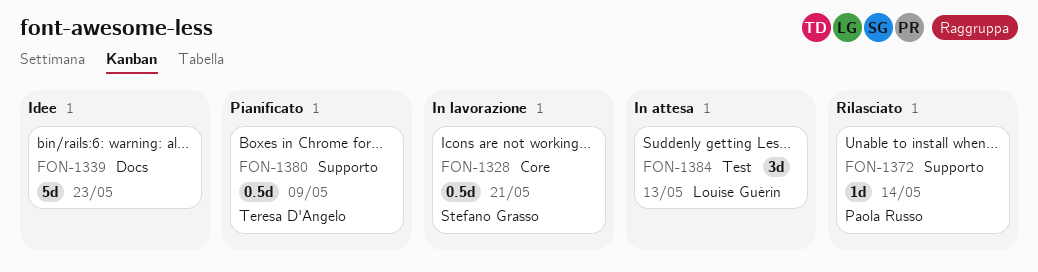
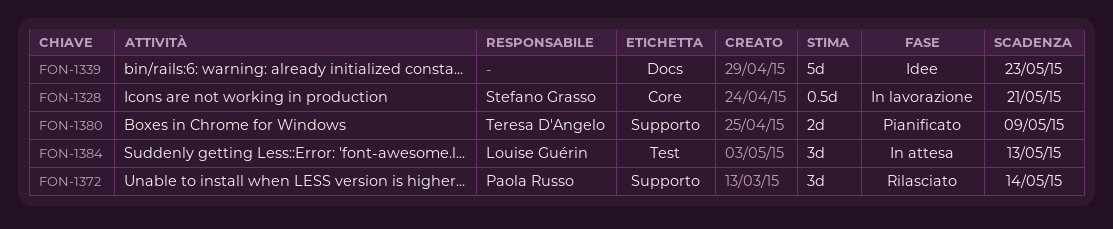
FON-1372, estimate: 1d -> 3d
FON-1380, estimate: 0.5d -> 2d

